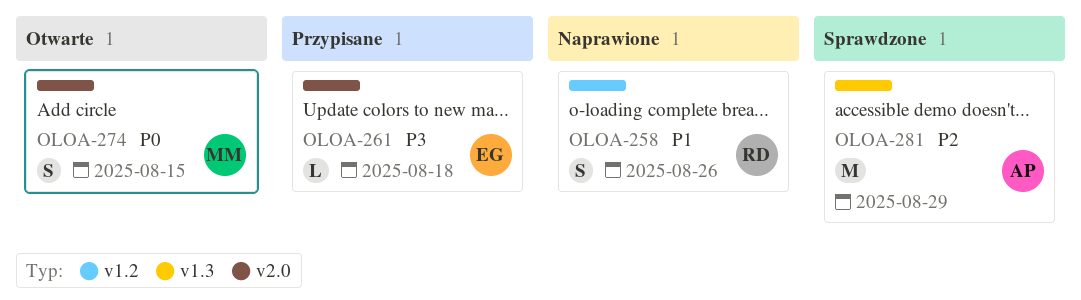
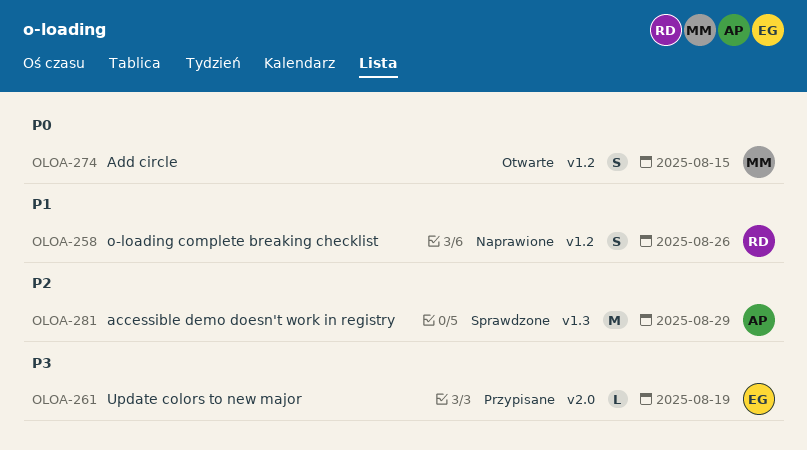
OLOA-261, due: Aug 18 -> Aug 19
OLOA-274, label: v2.0 -> v1.2

